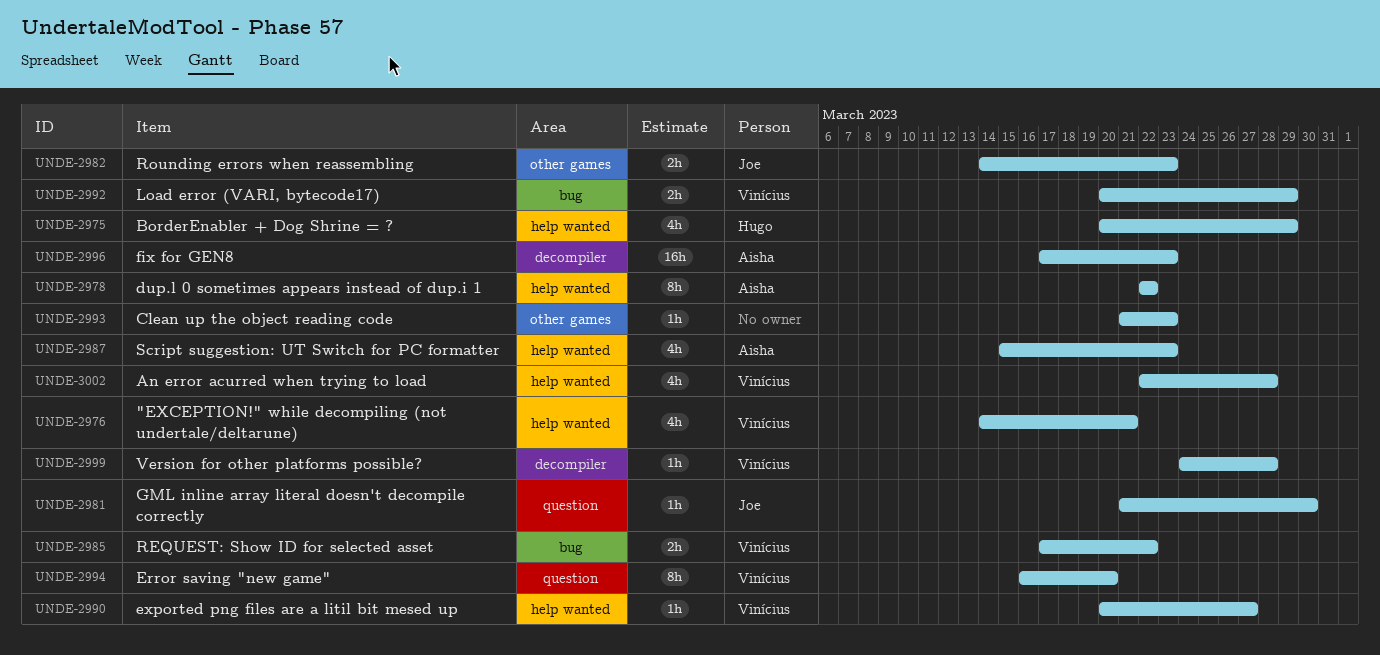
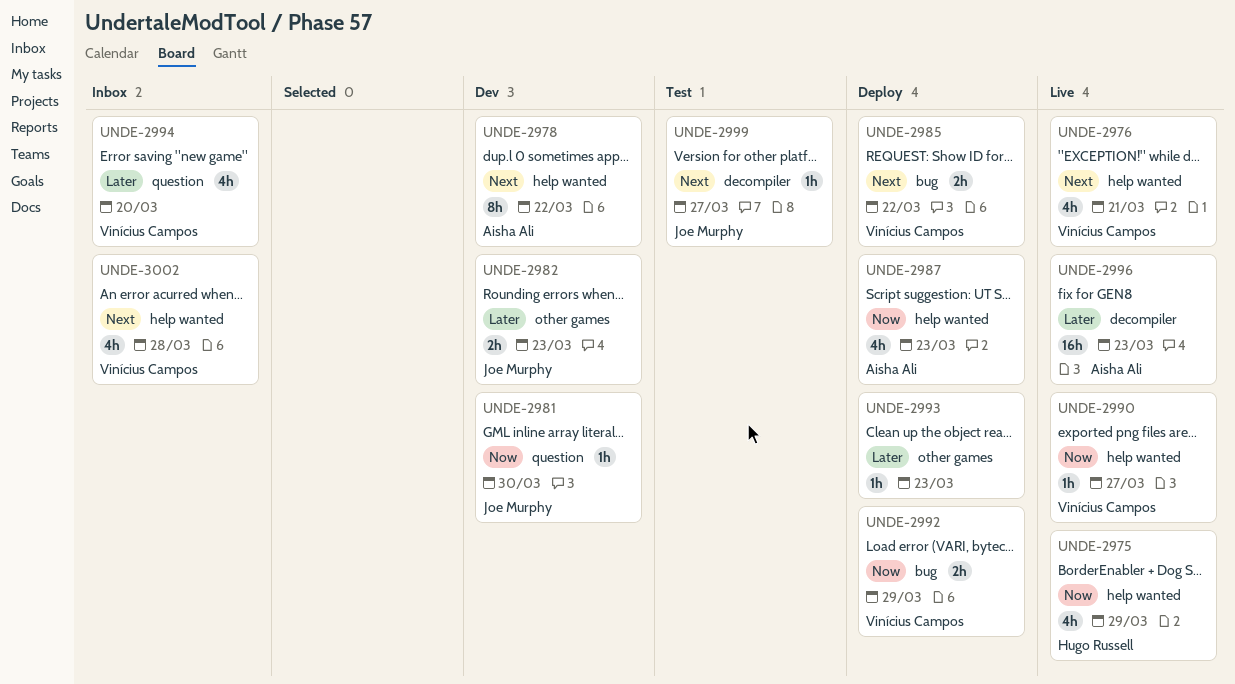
UNDE-2994, estimate: 8h -> 4h
UNDE-2999, owner: Vinícius Campos -> Joe Murphy
UNDE-2999, due: Mar 28 -> Mar 27

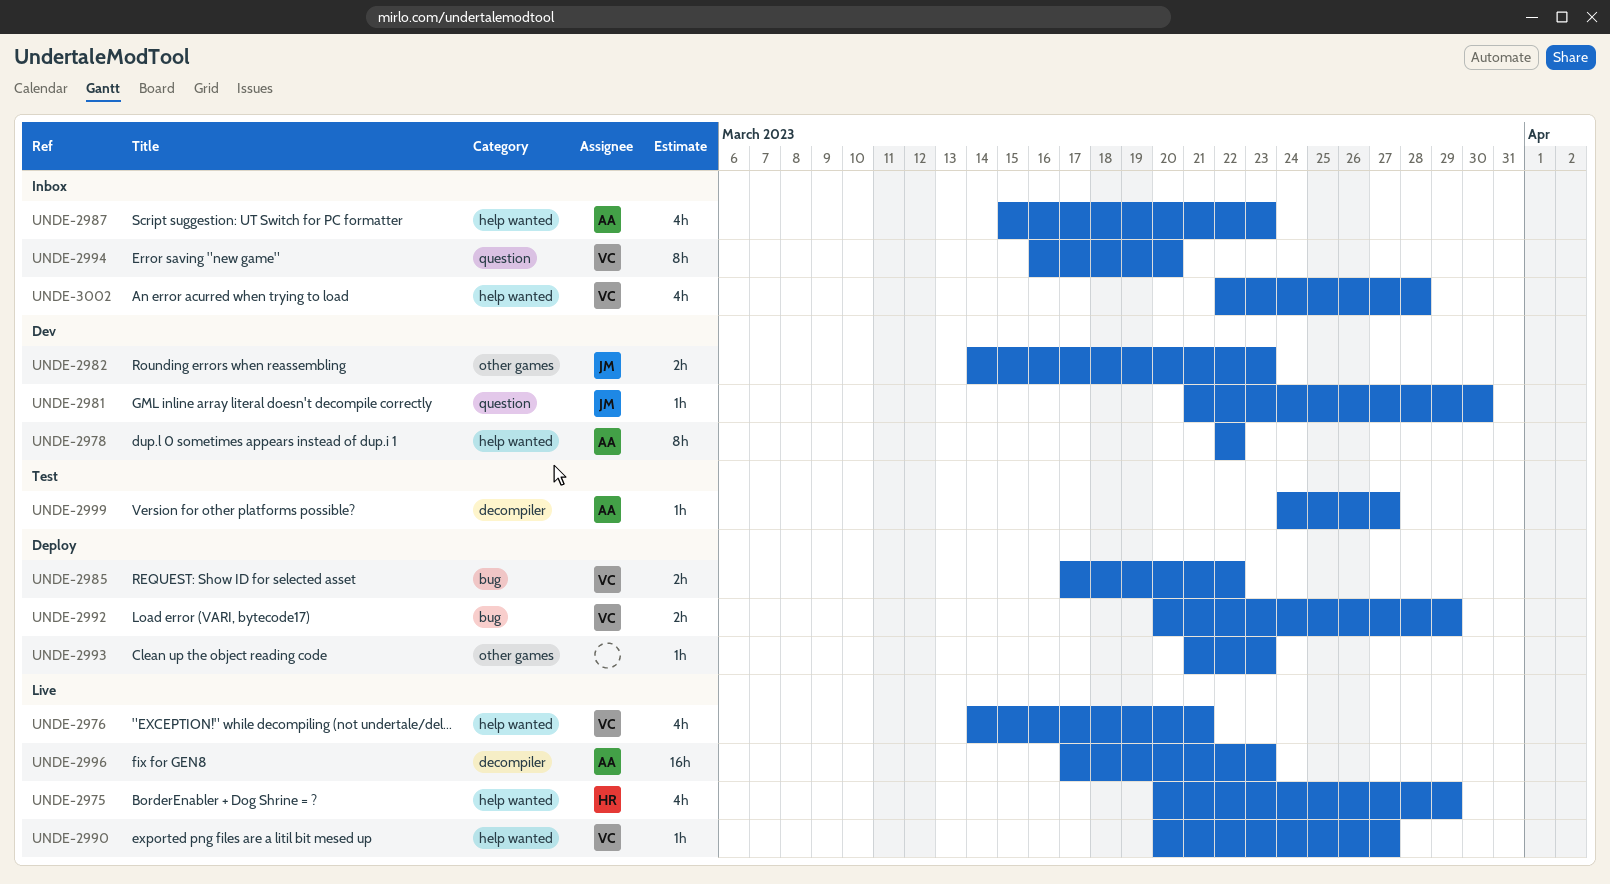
UNDE-2987, status: Deploy -> Inbox
UNDE-2994, estimate: 4h -> 8h
UNDE-2999, owner: Joe Murphy -> Aisha Ali

